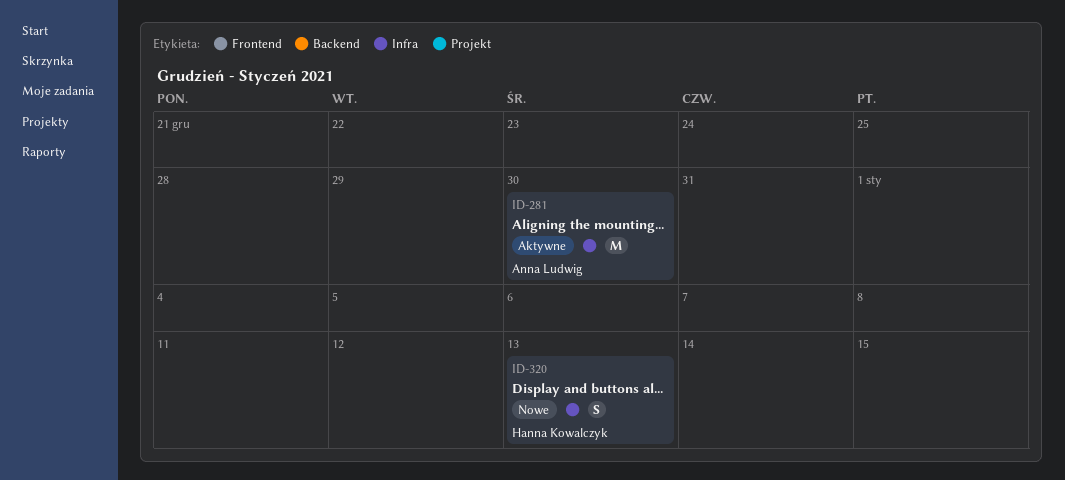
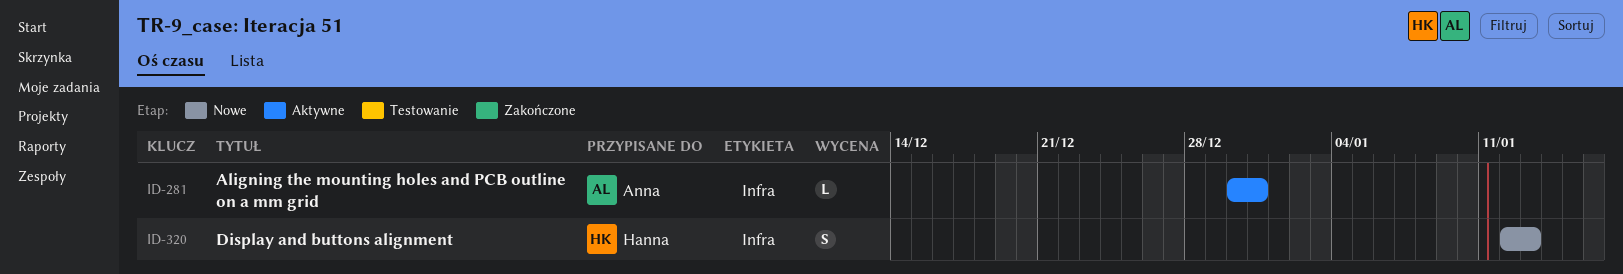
ID-281, estimate: M -> L
ID-281, due: Dec 30 -> Dec 31

